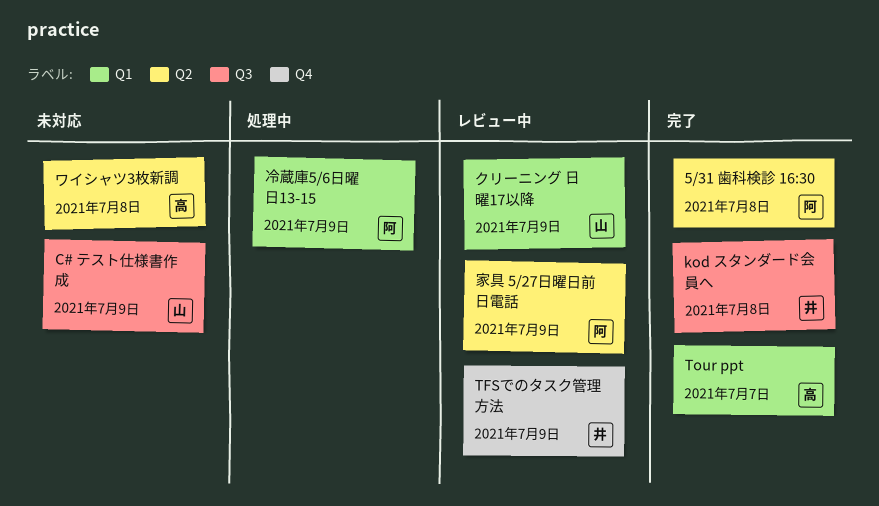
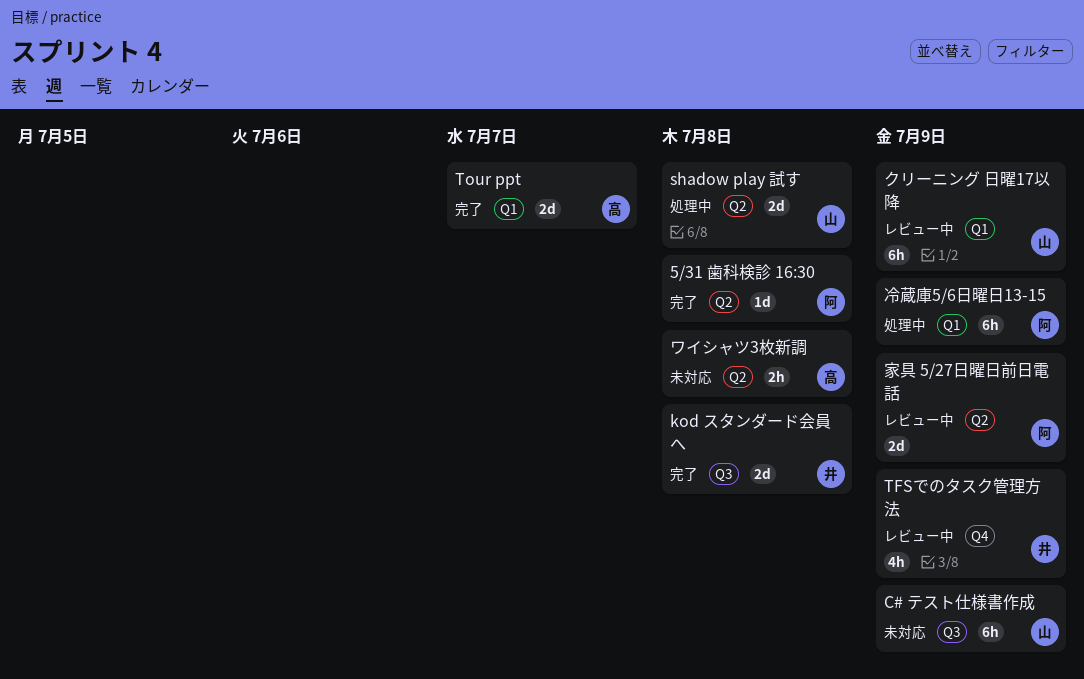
shadow play 試す: none -> present

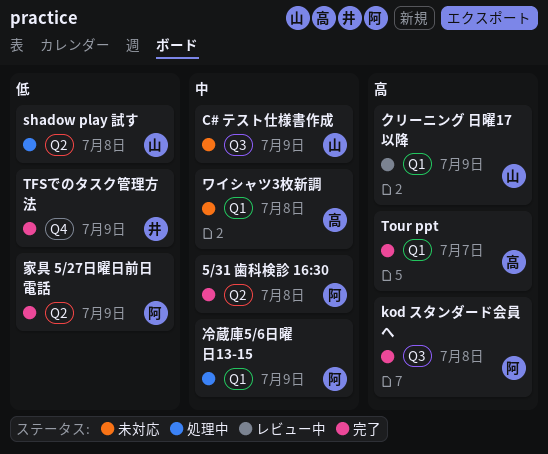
kod スタンダード会員へ, owner: 井 -> 阿
TFSでのタスク管理方法, status: レビュー中 -> 完了
ワイシャツ3枚新調, label: Q2 -> Q1
家具 5/27日曜日前日電話, status: レビュー中 -> 完了

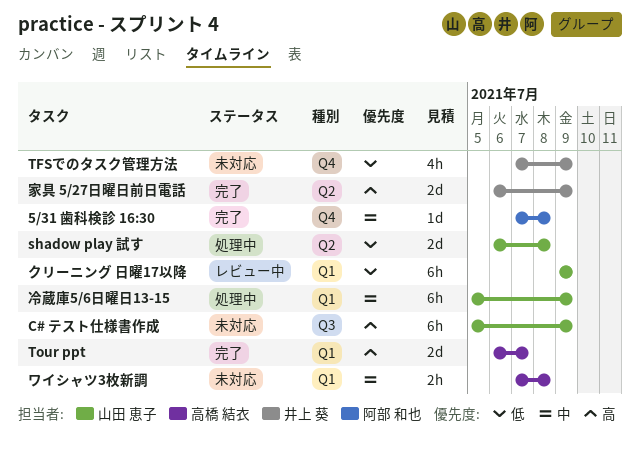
5/31 歯科検診 16:30, label: Q2 -> Q4
C# テスト仕様書作成, priority: 中 -> 高
kod スタンダード会員へ: present -> none
TFSでのタスク管理方法, status: 完了 -> 未対応
クリーニング 日曜17以降, priority: 高 -> 低
冷蔵庫5/6日曜日13-15, owner: 阿部 和也 -> 山田 恵子
家具 5/27日曜日前日電話, owner: 阿部 和也 -> 井上 葵
家具 5/27日曜日前日電話, priority: 低 -> 高

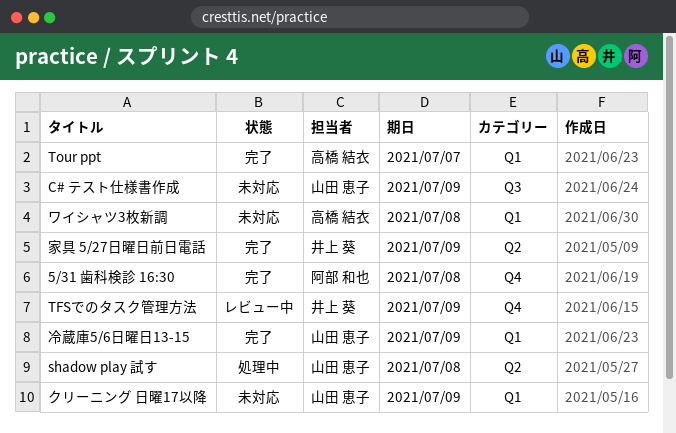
TFSでのタスク管理方法, status: 未対応 -> レビュー中
クリーニング 日曜17以降, status: レビュー中 -> 未対応
冷蔵庫5/6日曜日13-15, status: 処理中 -> 完了

